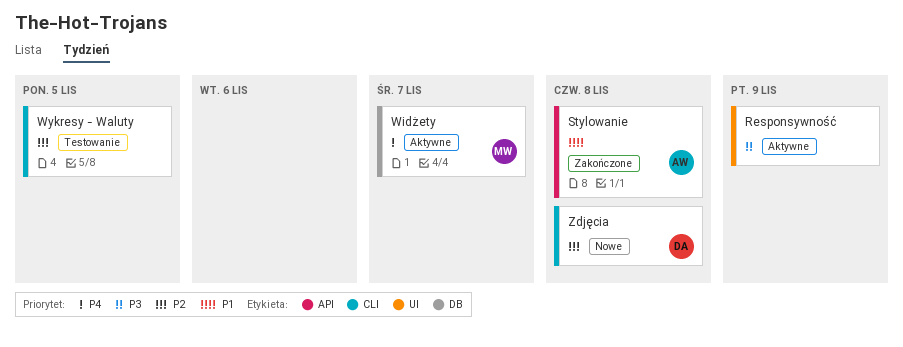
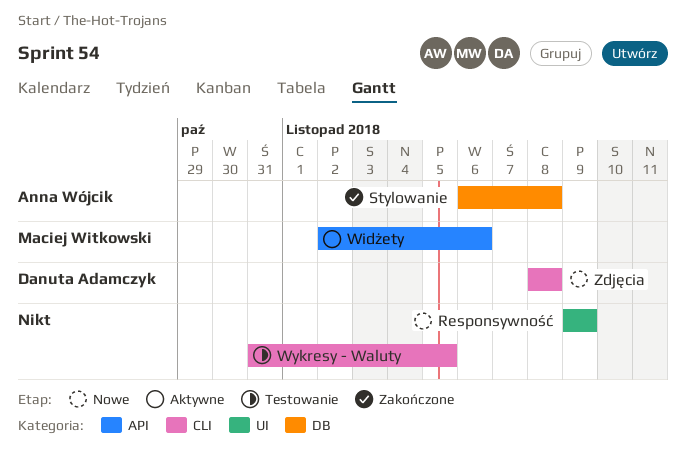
Responsywność, status: Aktywne -> Nowe
Stylowanie, label: API -> DB
Widżety, label: DB -> API
Widżety, due: Nov 7 -> Nov 6

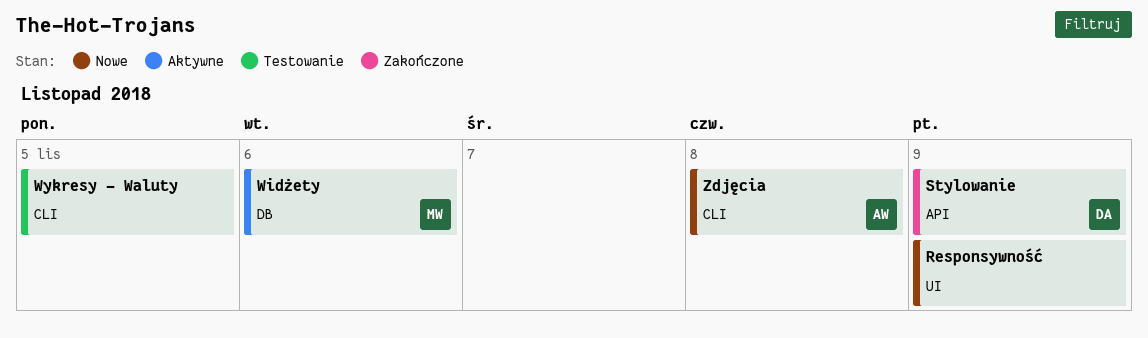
Stylowanie, owner: Anna Wójcik -> Danuta Adamczyk
Stylowanie, label: DB -> API
Stylowanie, due: Nov 8 -> Nov 9
Widżety, label: API -> DB
Zdjęcia, owner: Danuta Adamczyk -> Anna Wójcik

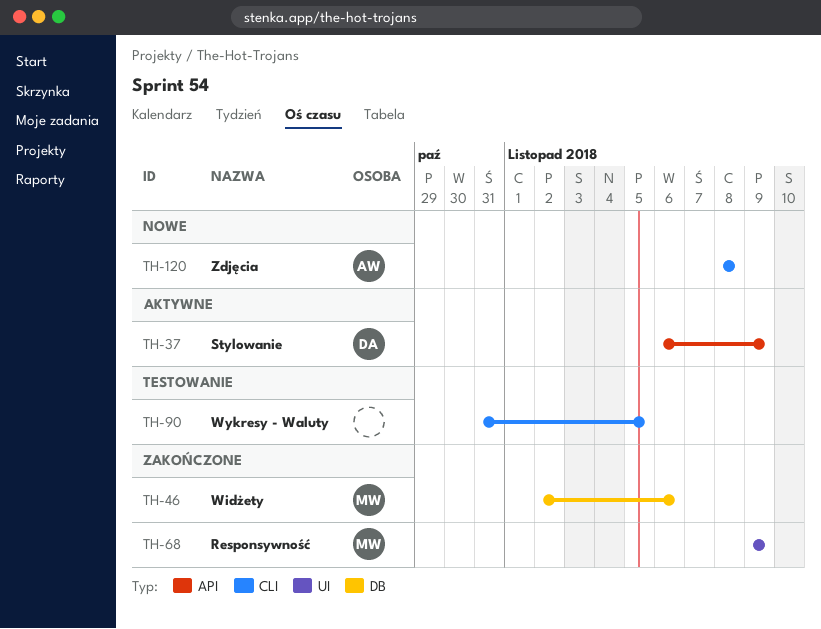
Responsywność, status: Nowe -> Zakończone
Responsywność, owner: none -> MW
Stylowanie, status: Zakończone -> Aktywne
Widżety, status: Aktywne -> Zakończone

